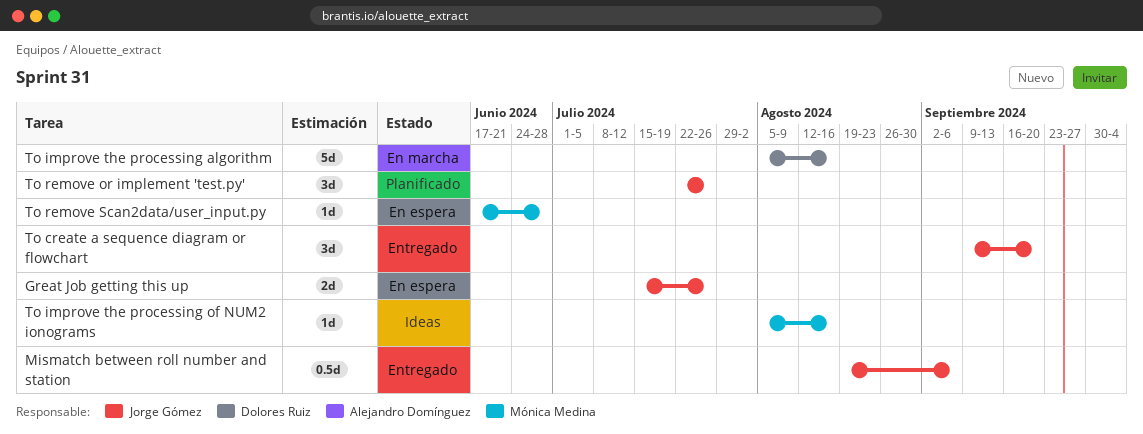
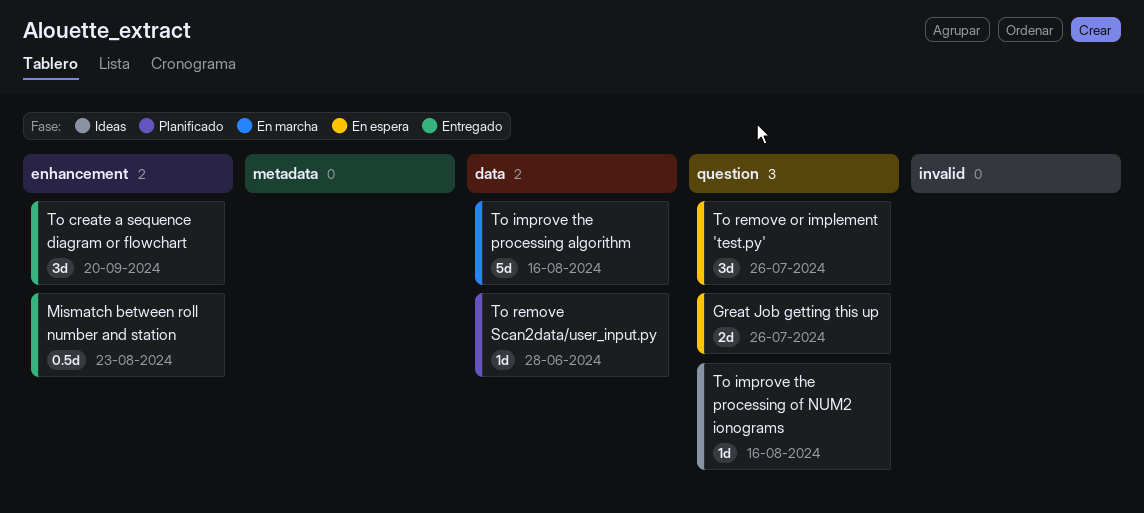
Mismatch between roll number and station, due: Sep 6 -> Aug 23
To remove or implement 'test.py', status: Planificado -> En espera
To remove Scan2data/user_input.py, status: En espera -> Planificado

